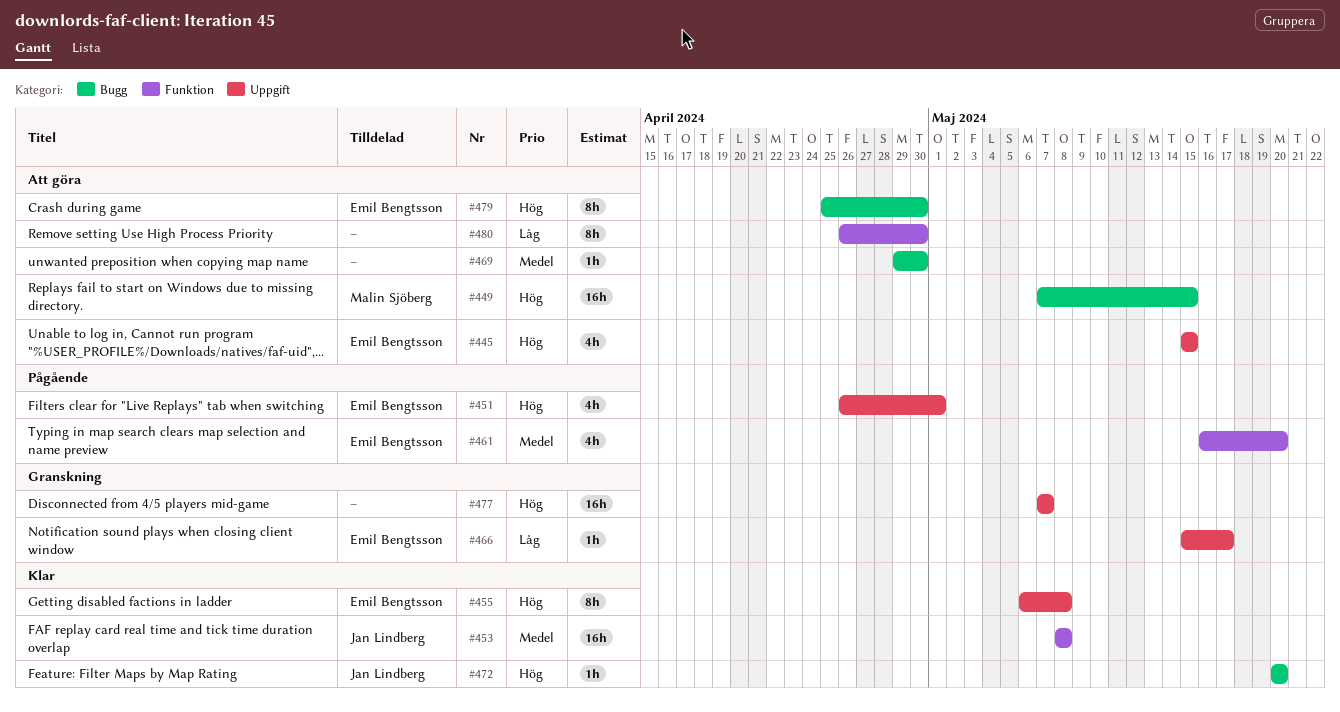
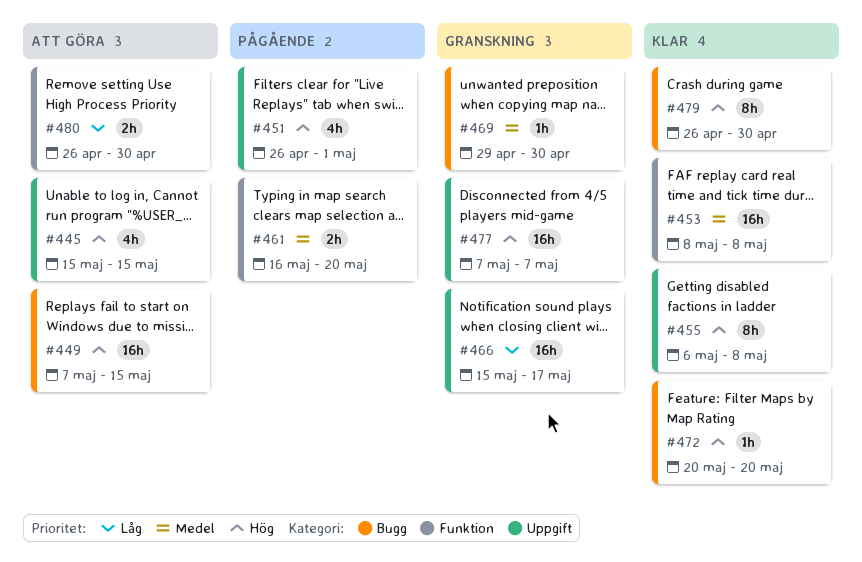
#461, estimate: 4h -> 2h
#466, estimate: 1h -> 16h
#469, status: Att göra -> Granskning
#479, status: Att göra -> Klar
#479, start: Apr 25 -> Apr 26
#480, estimate: 8h -> 2h

